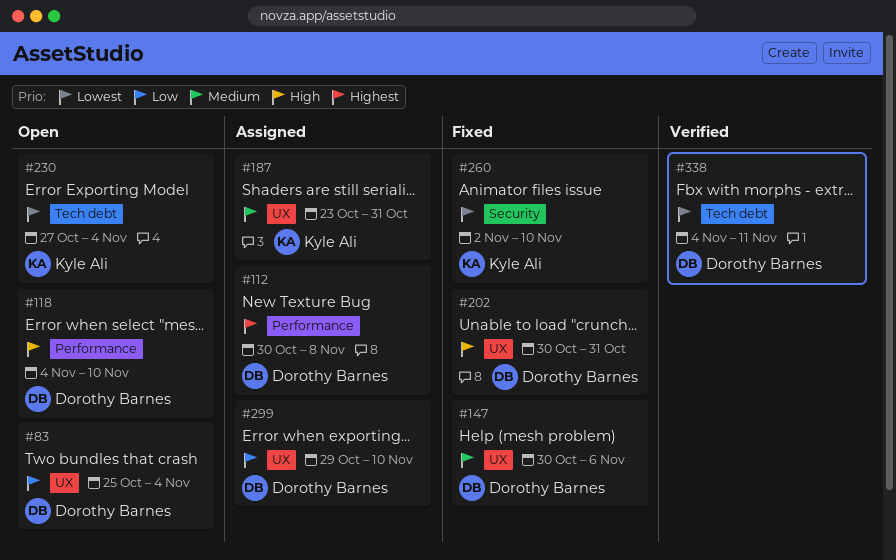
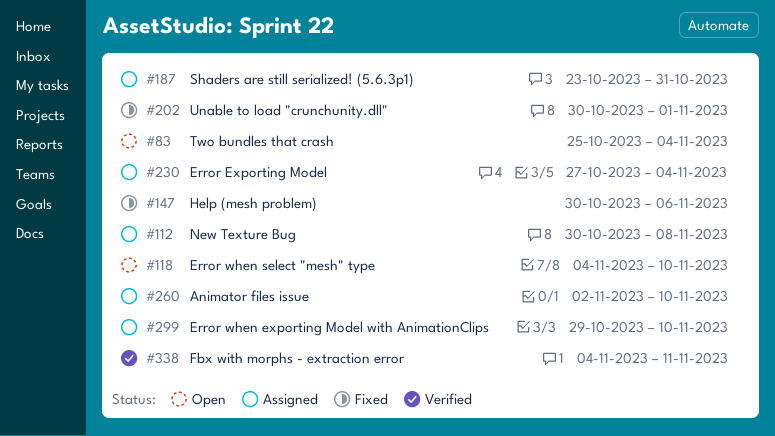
#202, due: Oct 31 -> Nov 1
#230, status: Open -> Assigned
#260, status: Fixed -> Assigned

